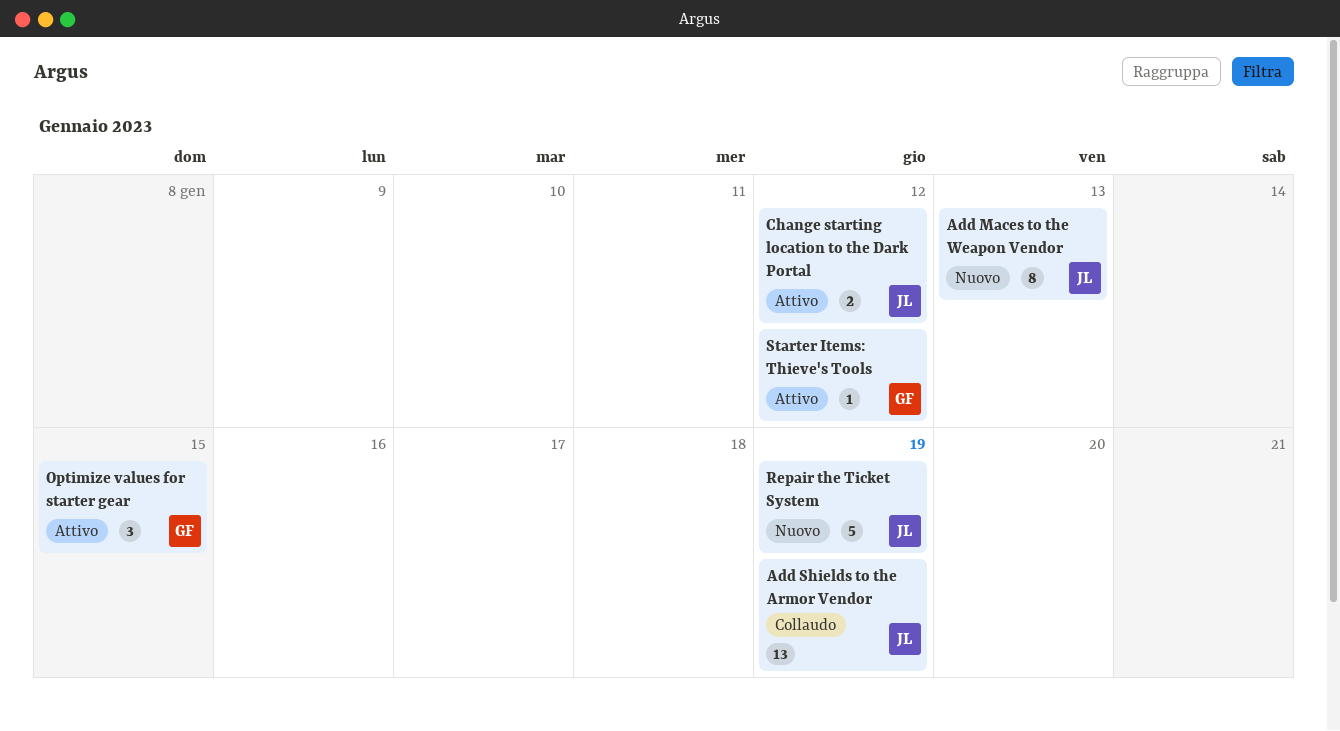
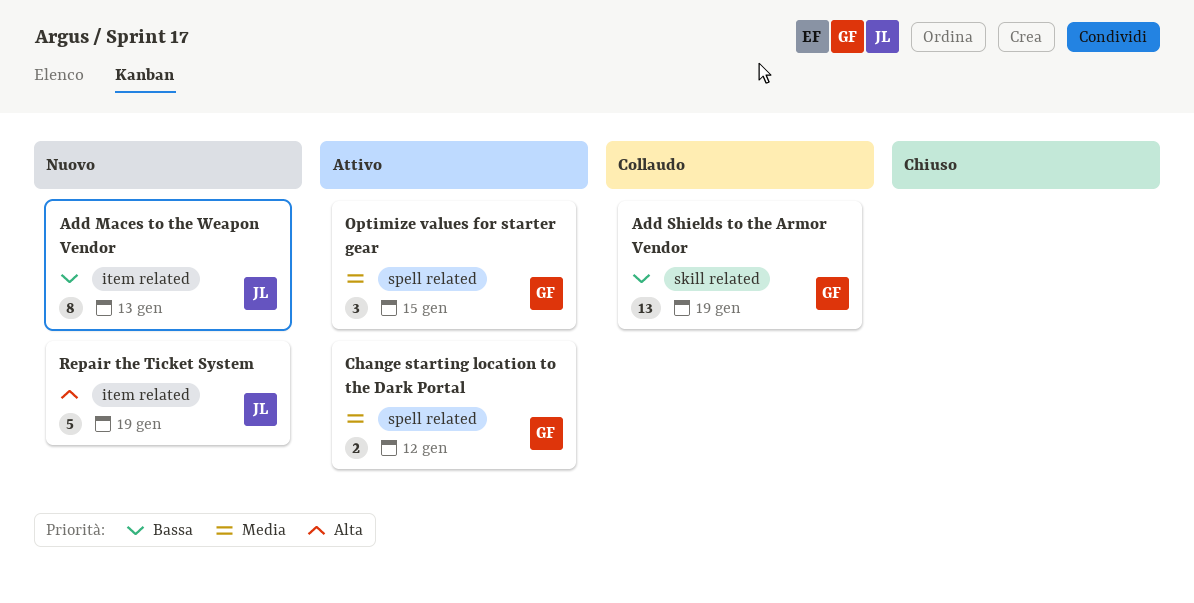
Add Shields to the Armor Vendor, owner: JL -> GF
Change starting location to the Dark Portal, owner: JL -> GF
Starter Items: Thieve's Tools: present -> none

